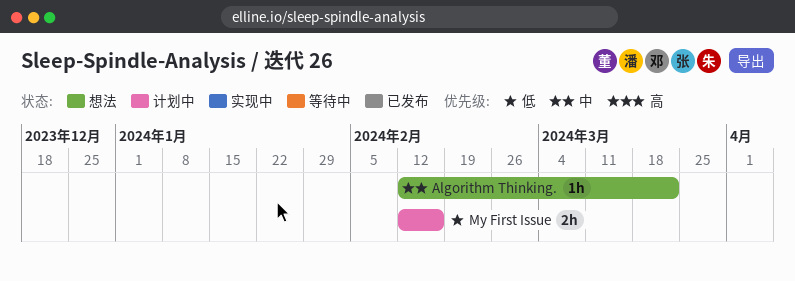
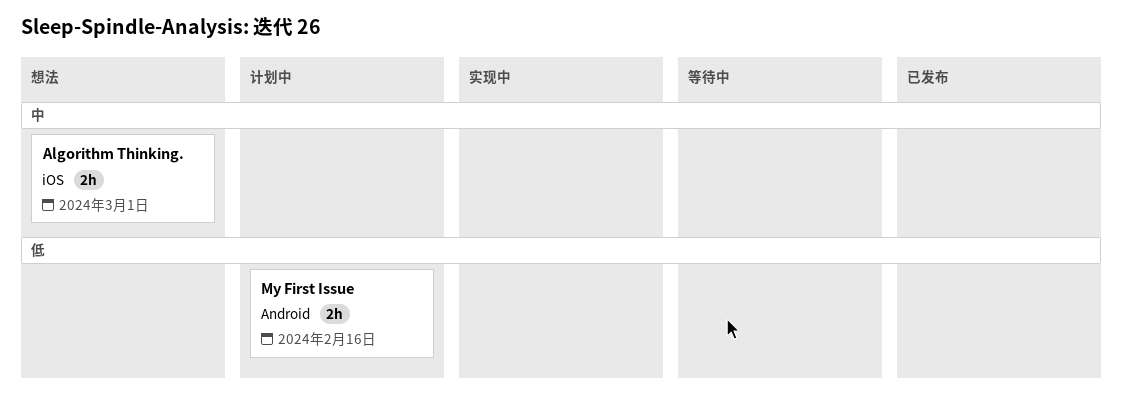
Algorithm Thinking., estimate: 1h -> 2h
Algorithm Thinking., due: Mar 22 -> Mar 1

